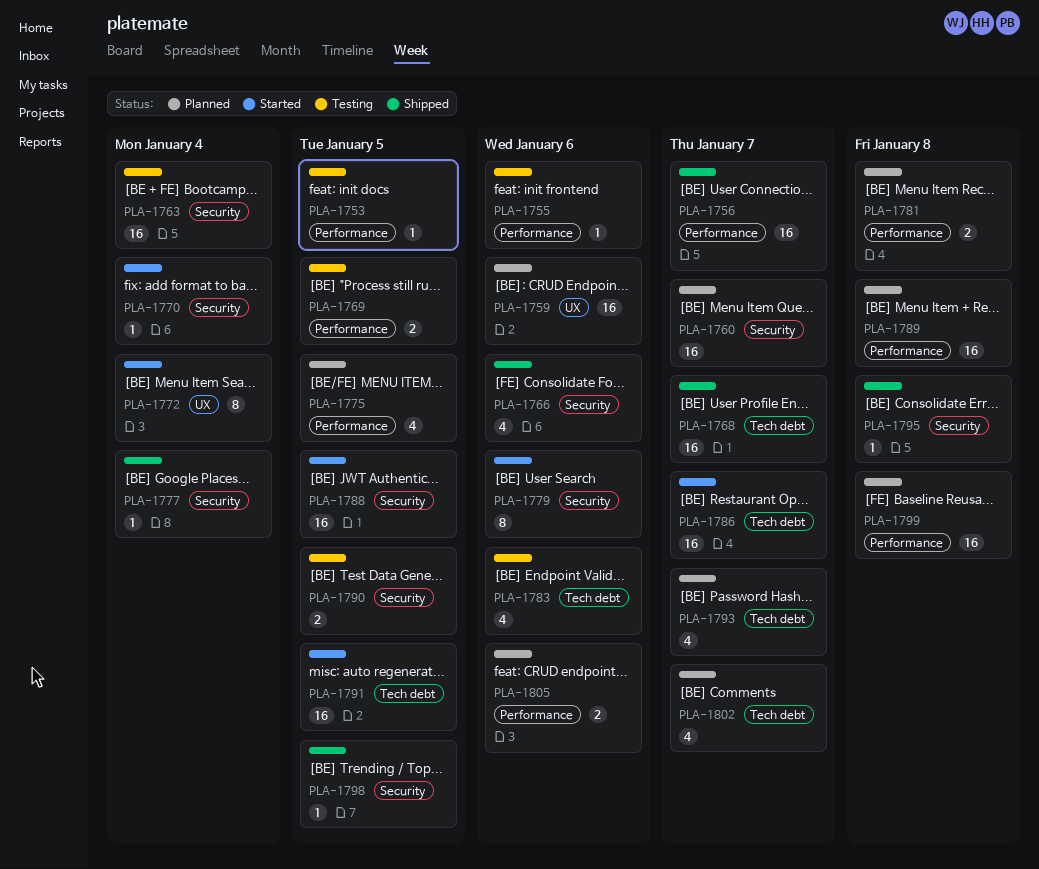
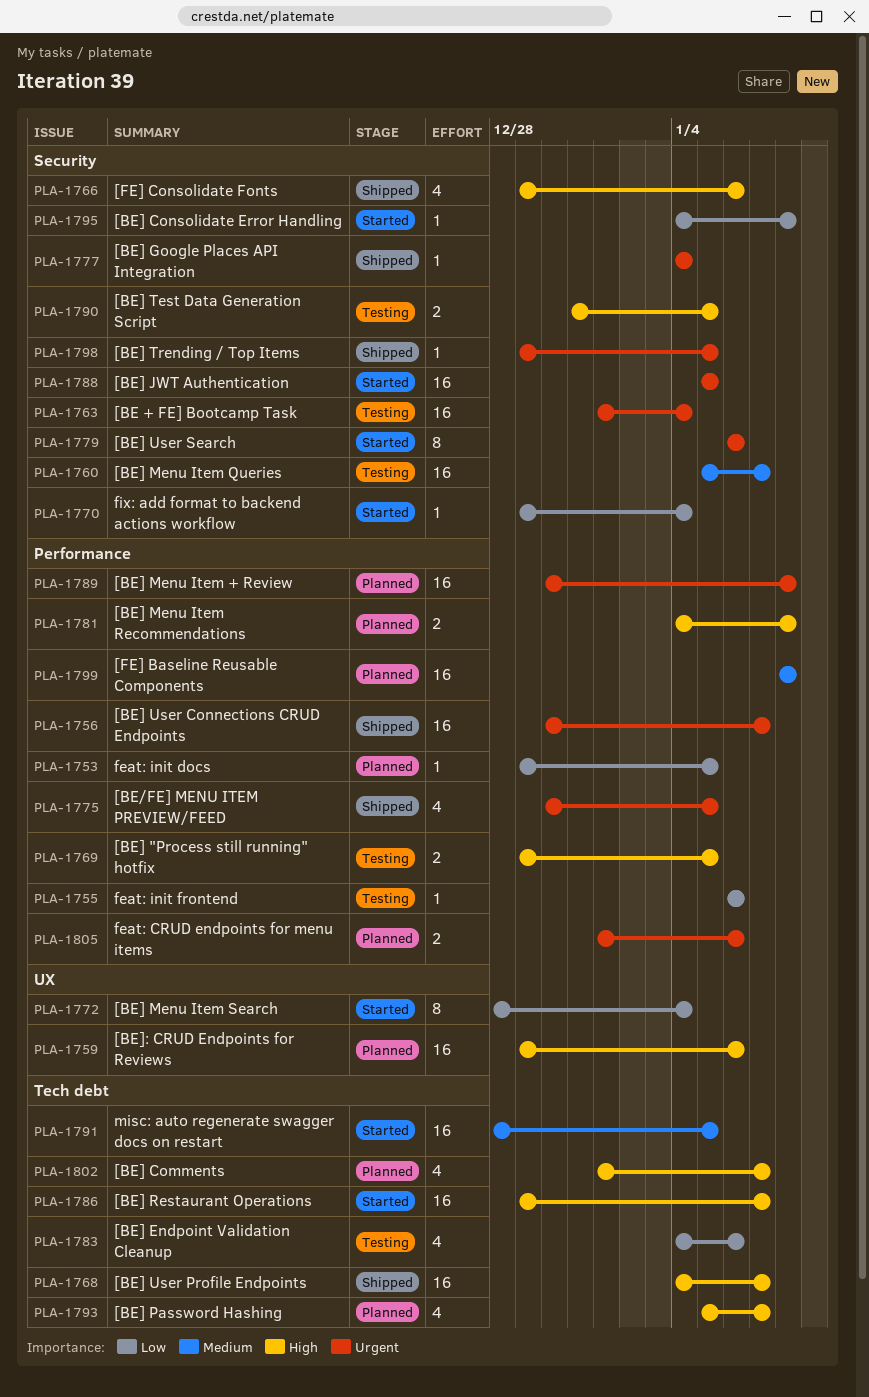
PLA-1753, status: Testing -> Planned
PLA-1760, status: Planned -> Testing
PLA-1775, status: Planned -> Shipped
PLA-1795, status: Shipped -> Started

